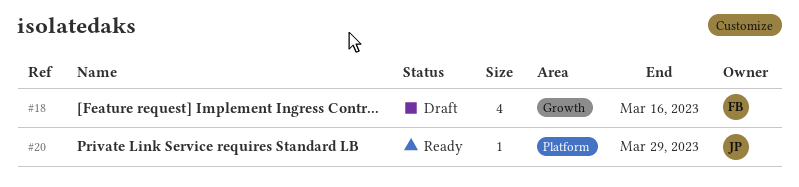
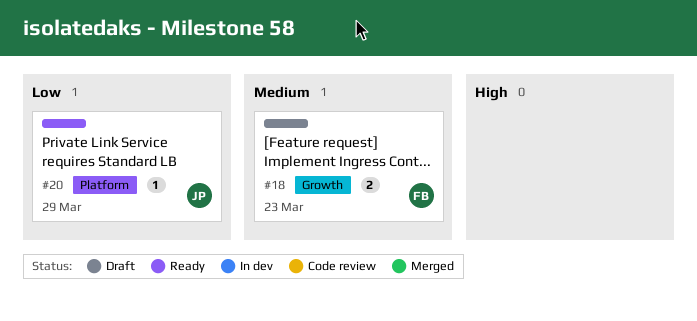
#18, estimate: 4 -> 2
#18, due: Mar 16 -> Mar 23

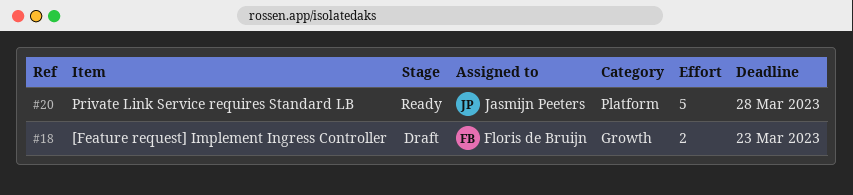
#20, estimate: 1 -> 5
#20, due: Mar 29 -> Mar 28

